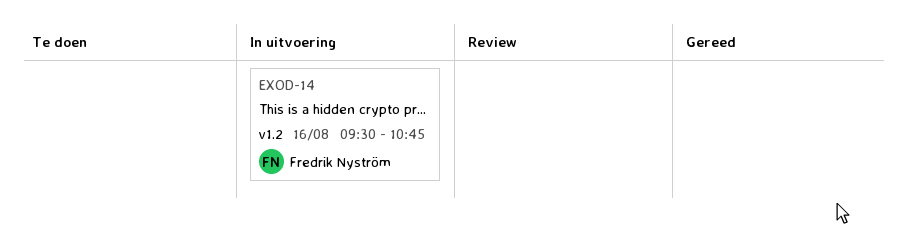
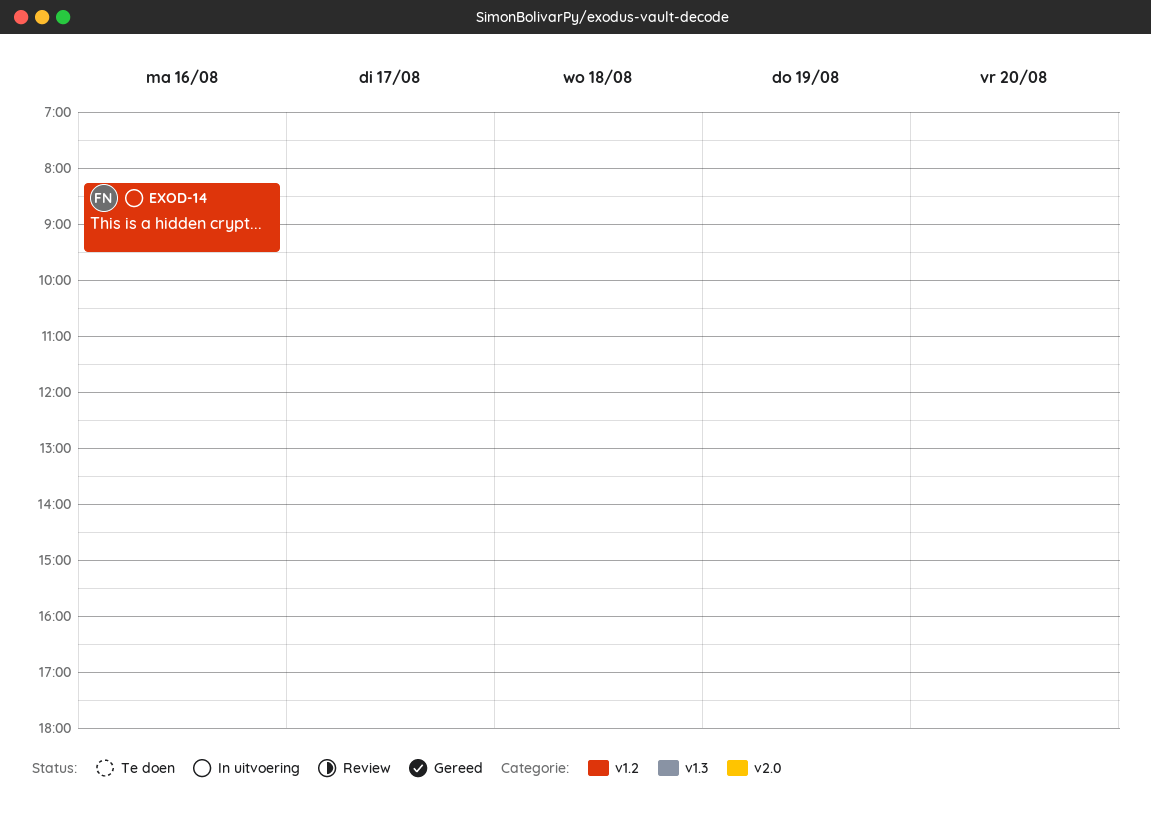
EXOD-14, begins: 09:30 -> 08:15
EXOD-14, ends: 10:45 -> 09:30

